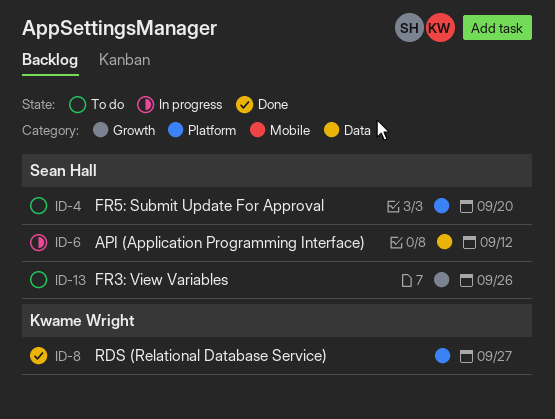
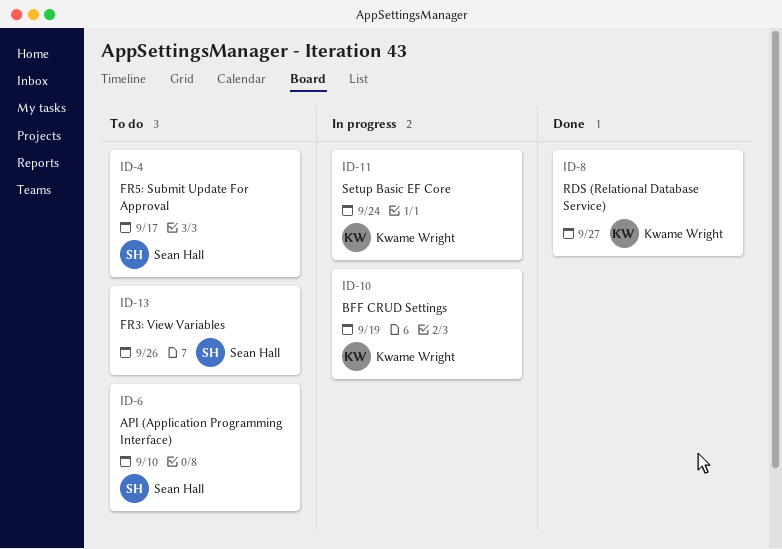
ID-4, due: Sep 20 -> Sep 17
ID-6, status: In progress -> To do
ID-6, due: Sep 12 -> Sep 10
ID-10: none -> present
ID-11: none -> present

